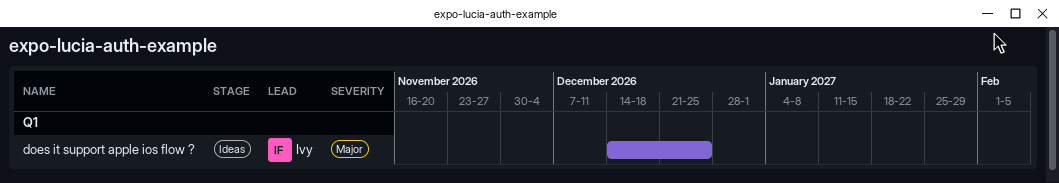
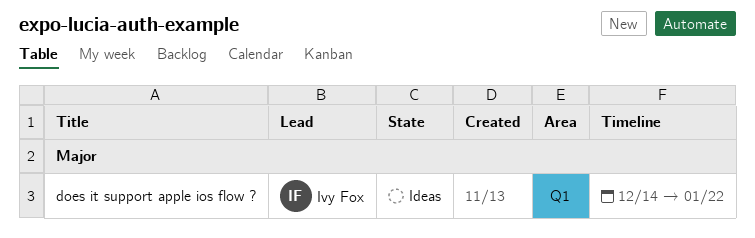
does it support apple ios flow ?, due: Dec 25 -> Jan 22

